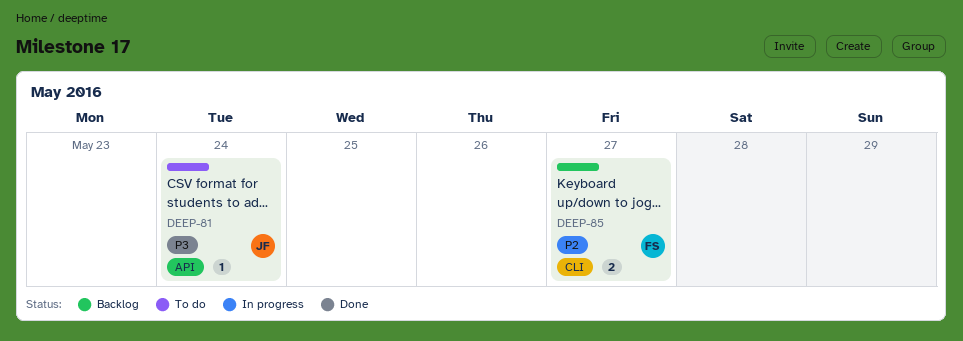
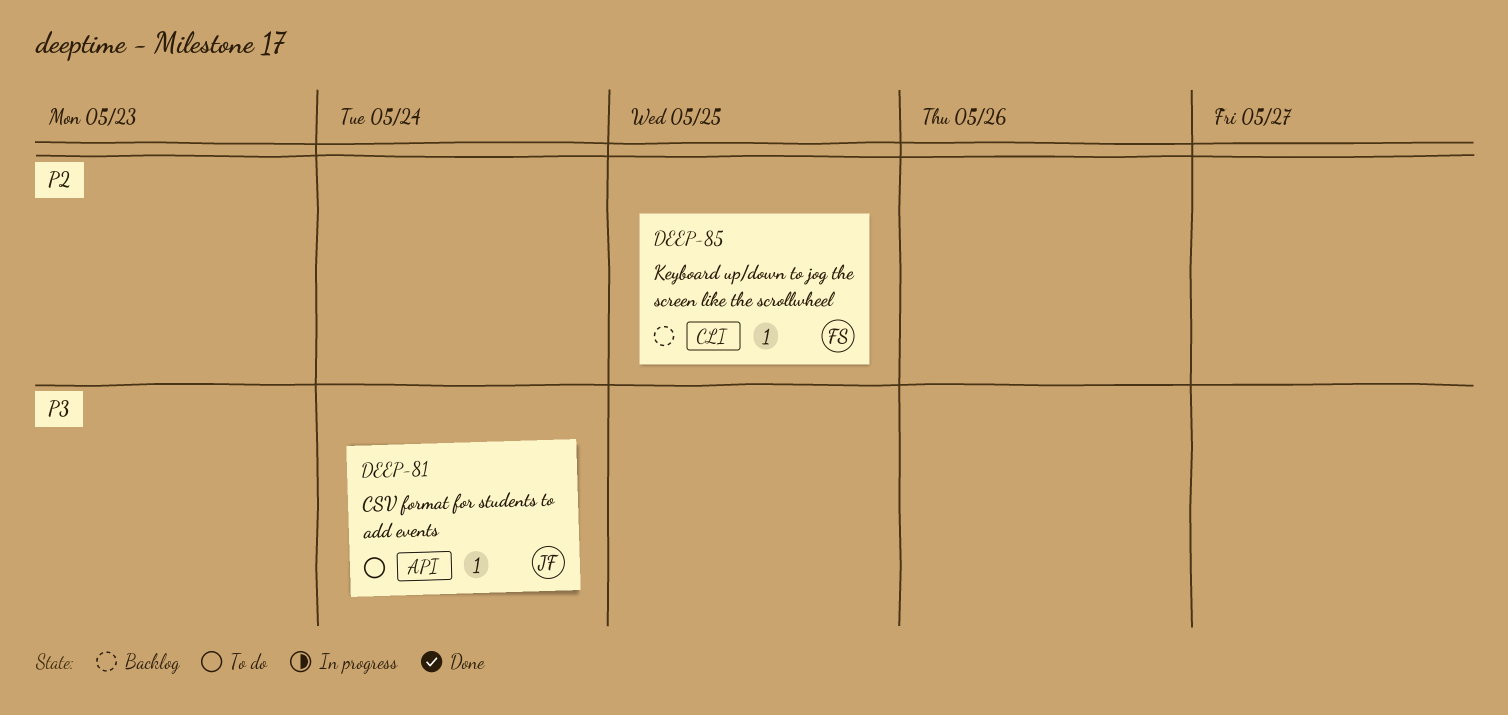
DEEP-85, estimate: 2 -> 1
DEEP-85, due: May 27 -> May 25

